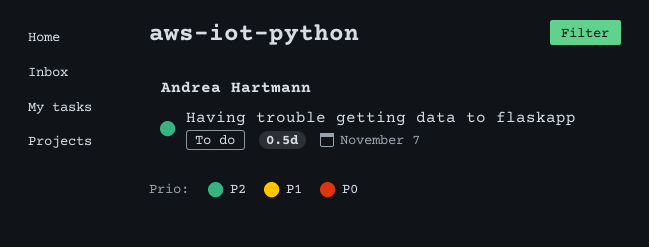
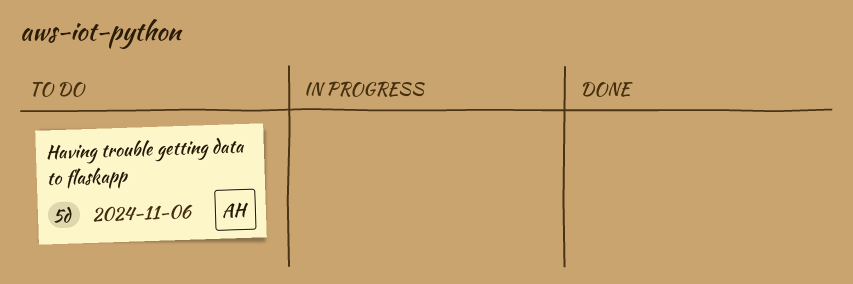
Having trouble getting data to flaskapp, estimate: 0.5d -> 5d
Having trouble getting data to flaskapp, due: Nov 7 -> Nov 6

